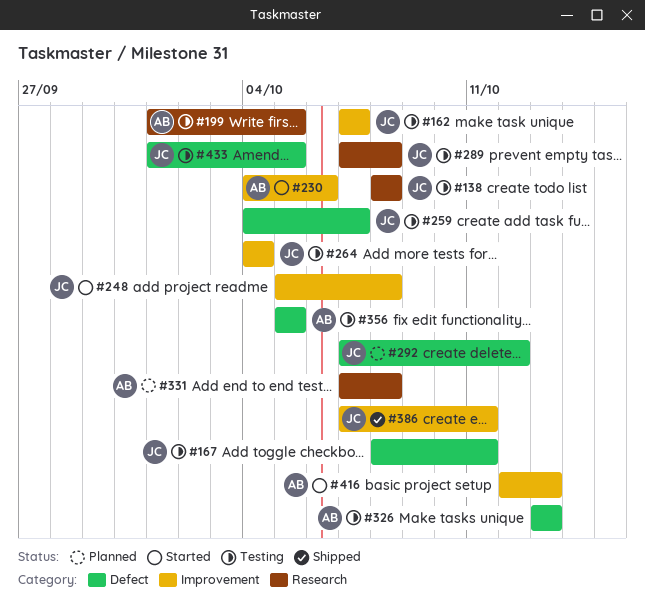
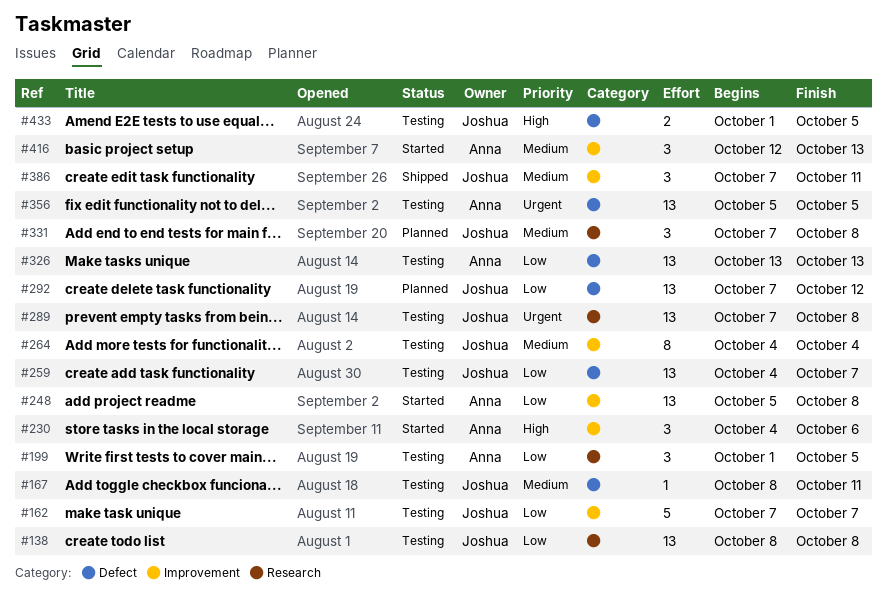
#248, owner: Joshua -> Anna
#331, owner: Anna -> Joshua

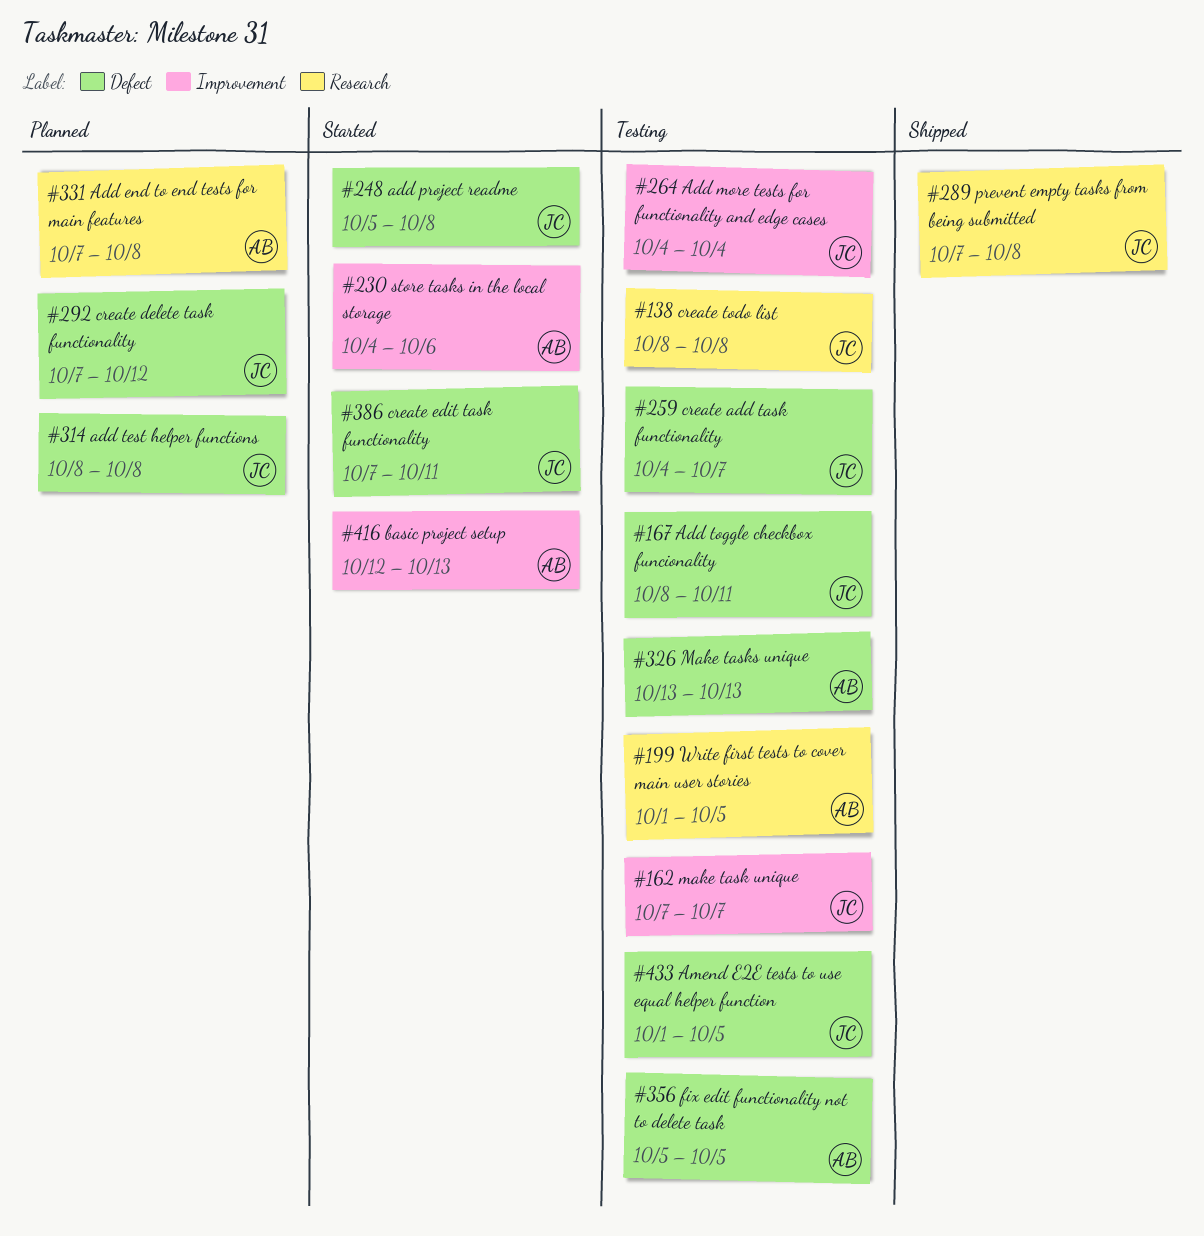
#248, owner: Anna -> Joshua
#248, label: Improvement -> Defect
#289, status: Testing -> Shipped
#314: none -> present
#331, owner: Joshua -> Anna
#386, status: Shipped -> Started
#386, label: Improvement -> Defect

